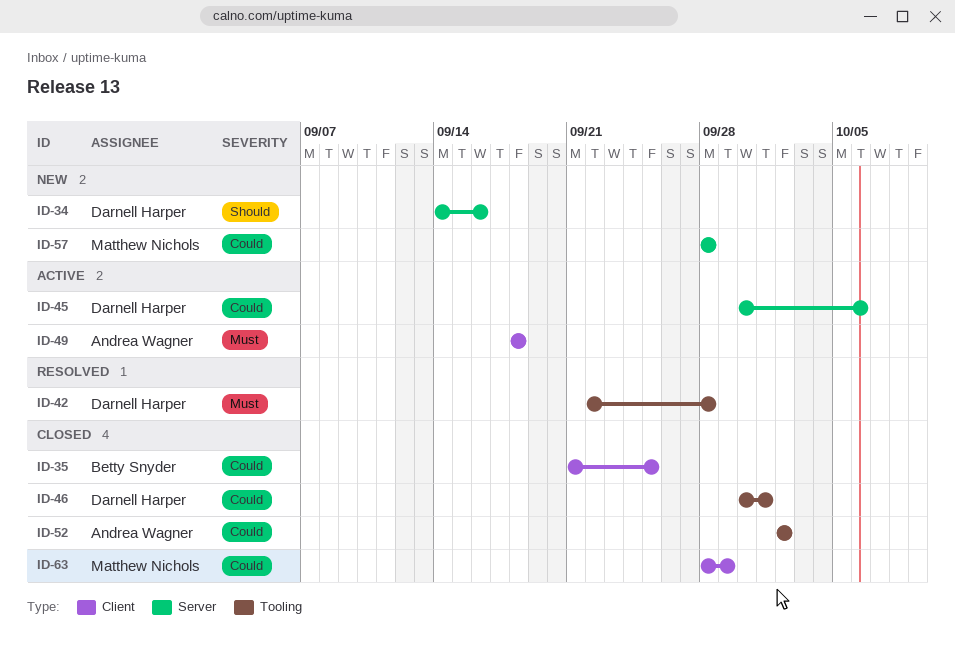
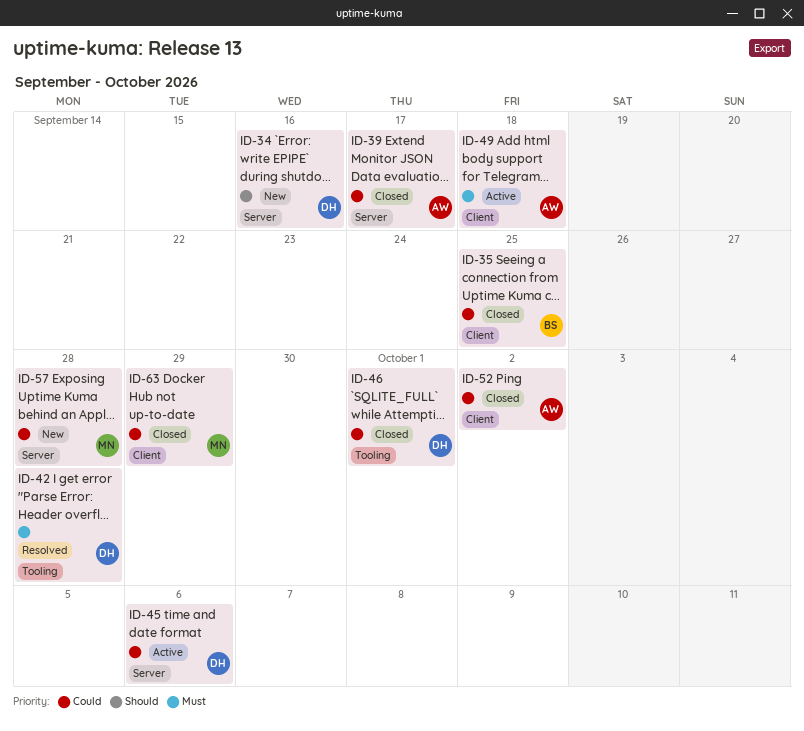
ID-39: none -> present
ID-52, label: Tooling -> Client

